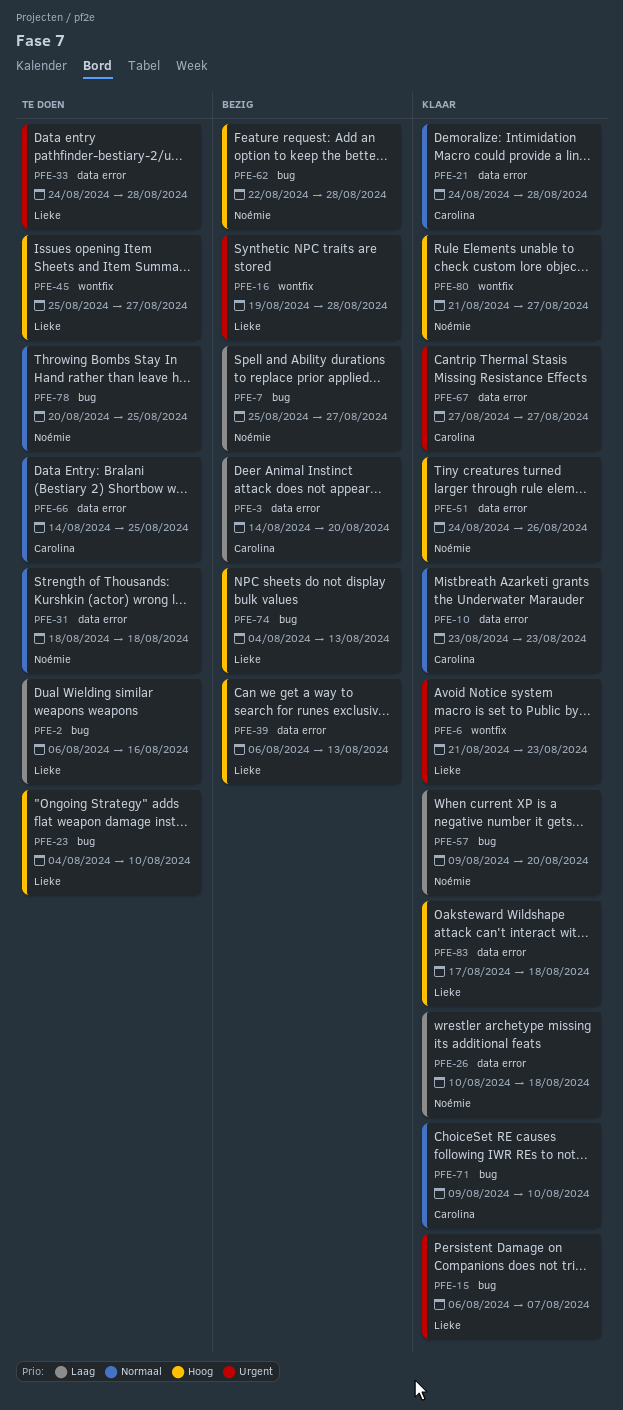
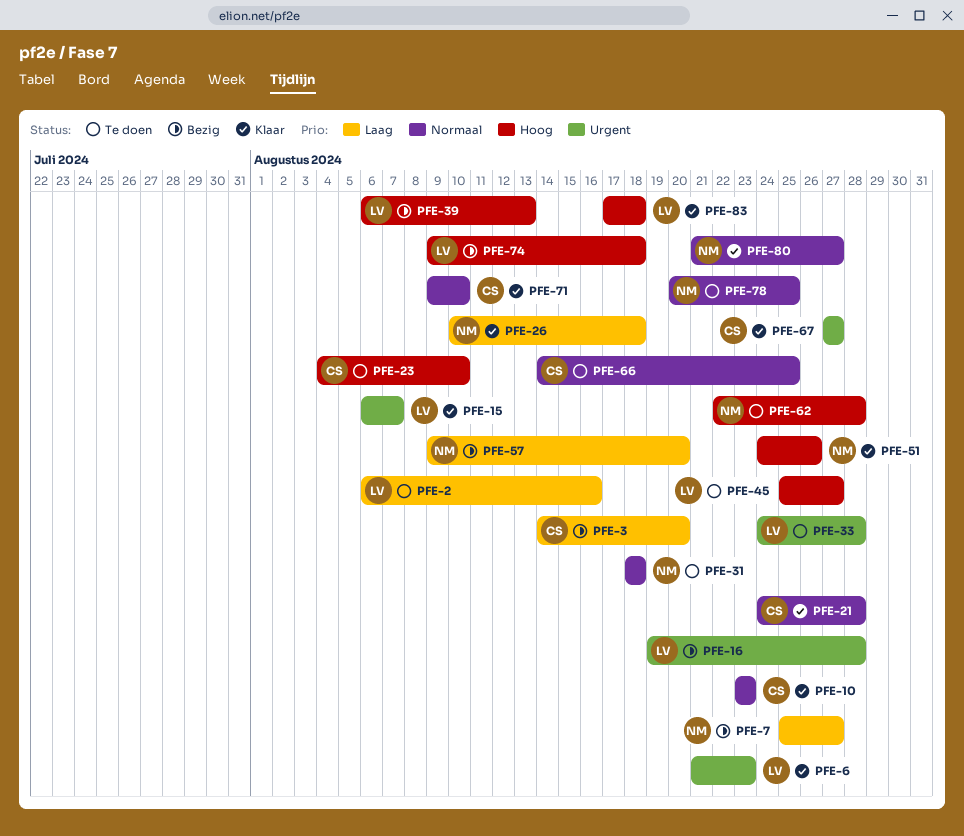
PFE-23, owner: Lieke -> Carolina
PFE-57, status: Klaar -> Bezig
PFE-62, status: Bezig -> Te doen
PFE-74, start: Aug 4 -> Aug 9
PFE-74, due: Aug 13 -> Aug 18
PFE-80, priority: Hoog -> Normaal

